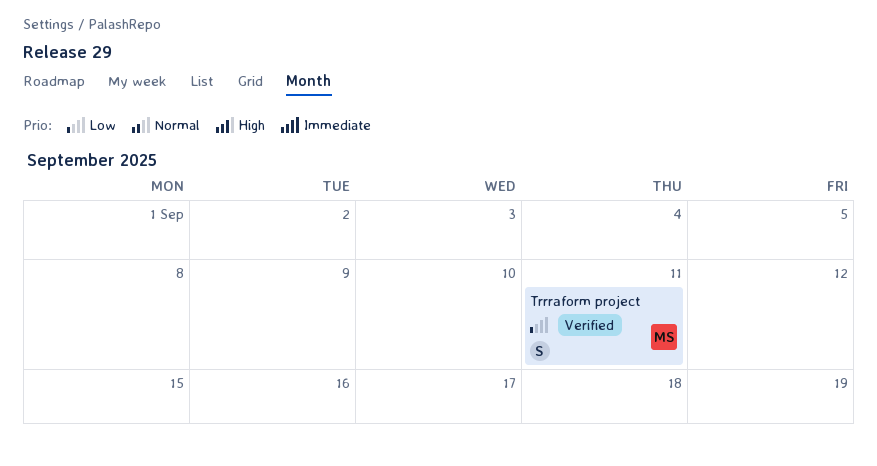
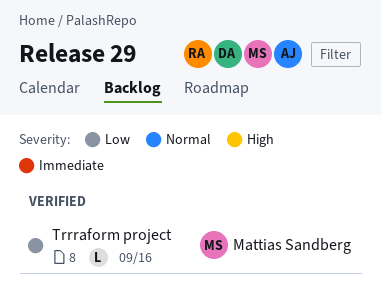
Trrraform project, estimate: S -> L
Trrraform project, due: Sep 11 -> Sep 16

